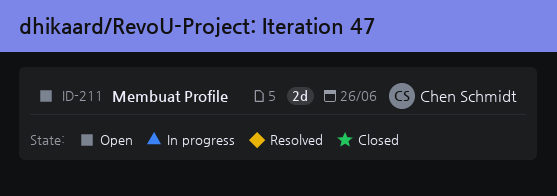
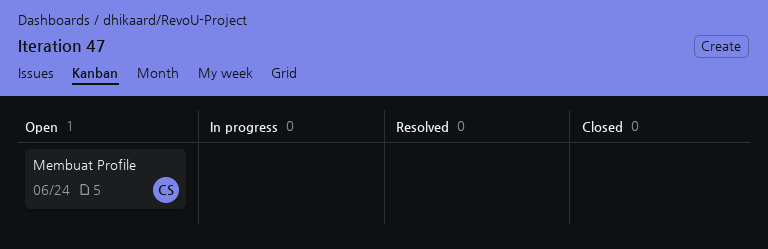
Membuat Profile, due: Jun 26 -> Jun 24

